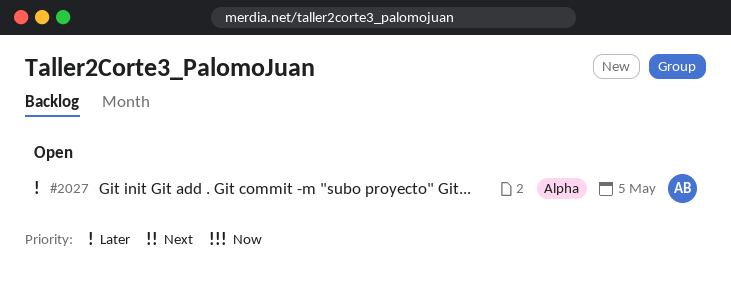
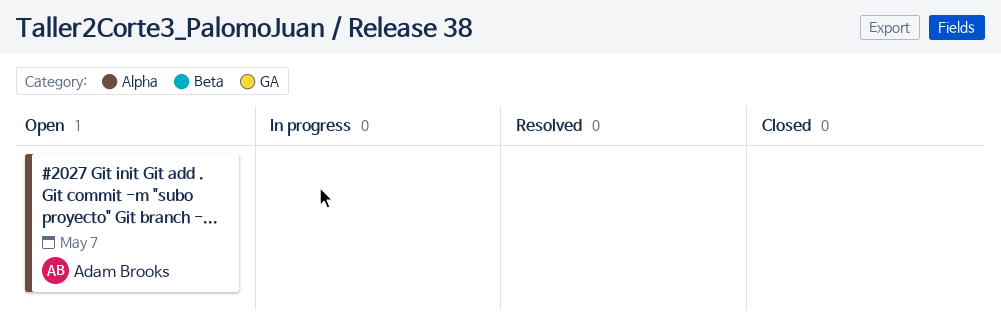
#2027, due: May 5 -> May 7

